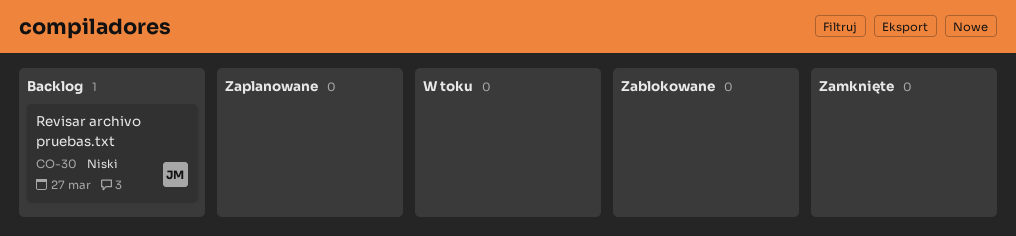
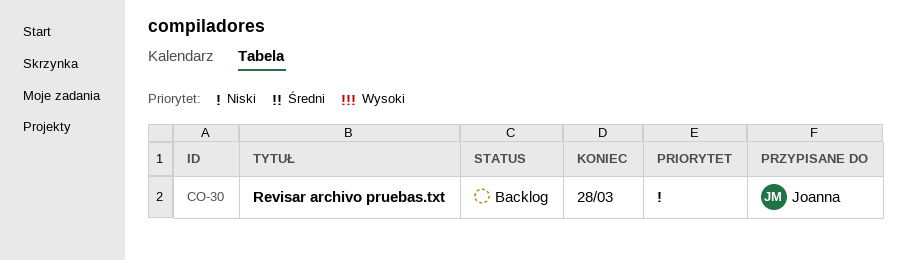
CO-30, due: Mar 27 -> Mar 28

